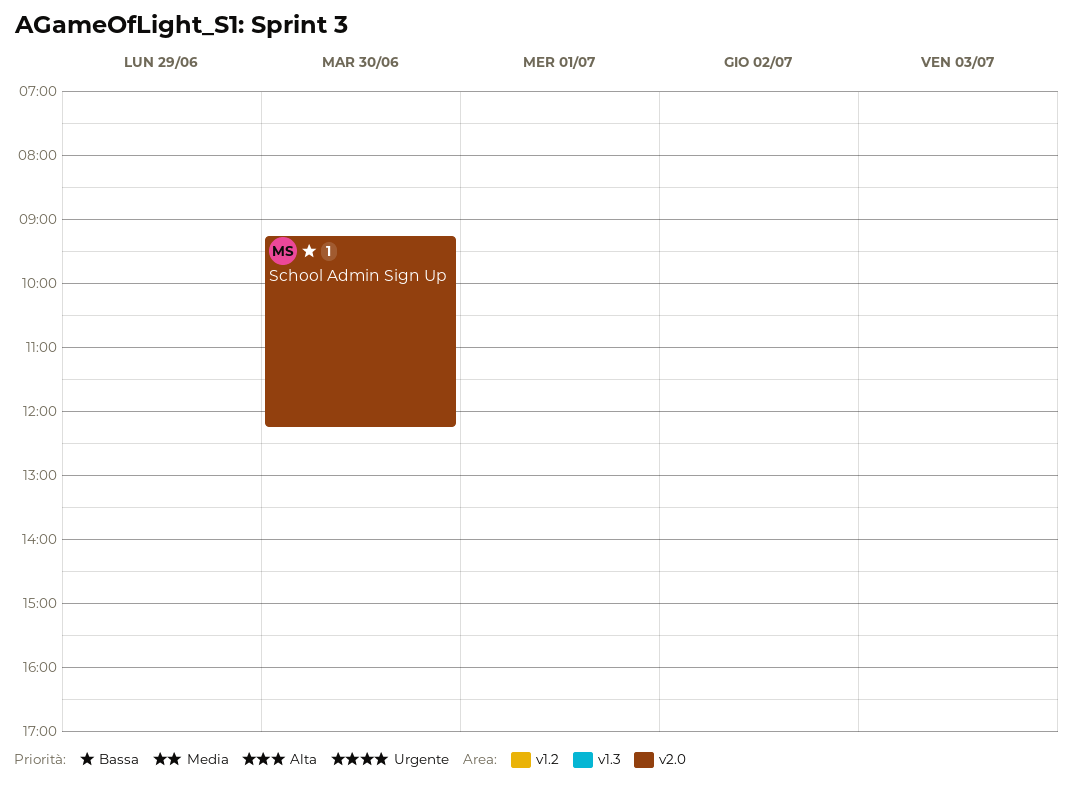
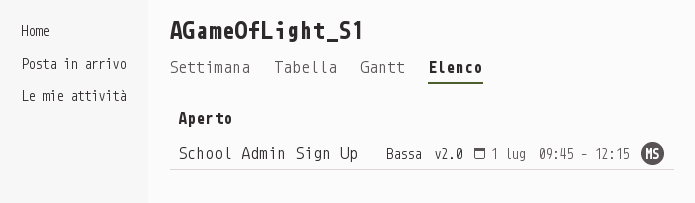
School Admin Sign Up, day: Jun 30 -> Jul 1
School Admin Sign Up, begins: 09:15 -> 09:45

